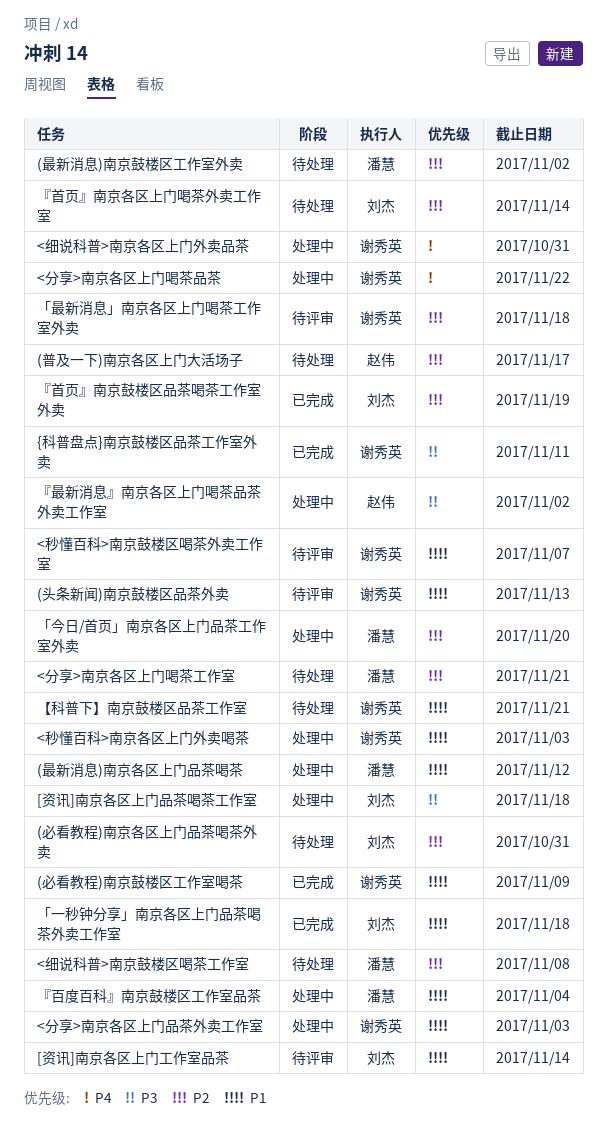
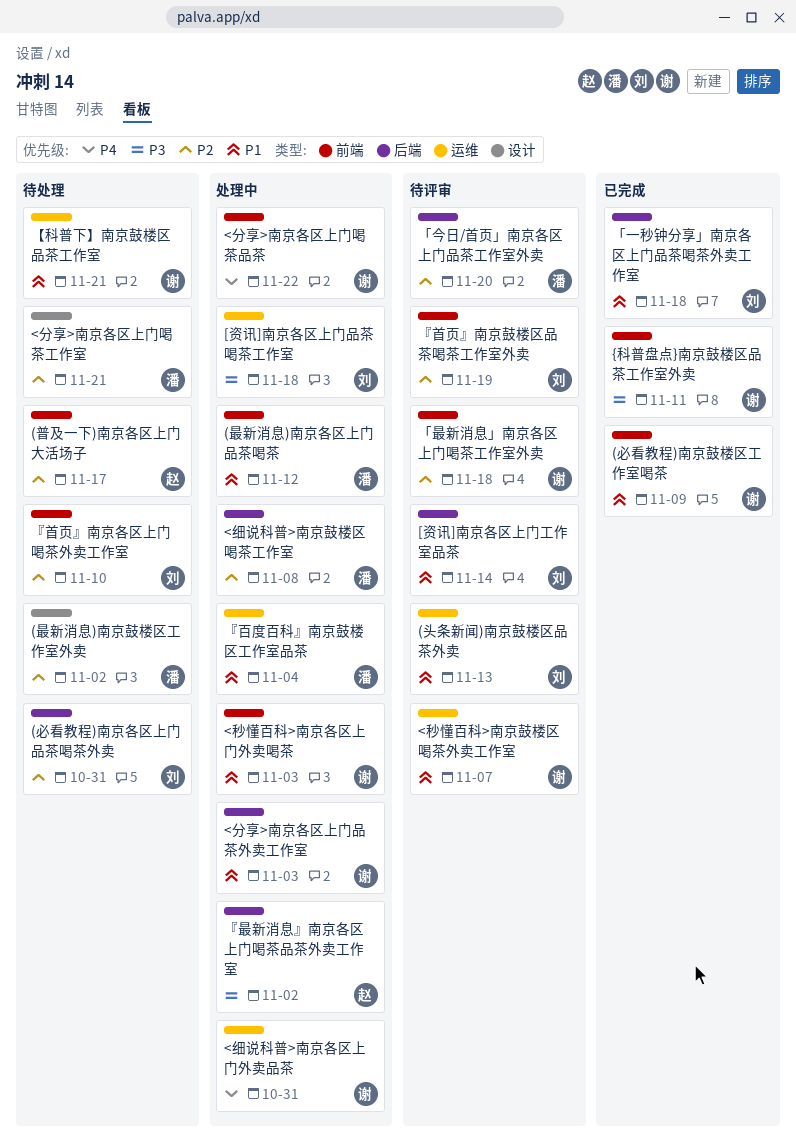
(头条新闻)南京鼓楼区品茶外卖, owner: 谢秀英 -> 刘杰
<细说科普>南京鼓楼区喝茶工作室, status: 待处理 -> 处理中
「今日/首页」南京各区上门品茶工作室外卖, status: 处理中 -> 待评审
『首页』南京各区上门喝茶外卖工作室, due: Nov 14 -> Nov 10
『首页』南京鼓楼区品茶喝茶工作室外卖, status: 已完成 -> 待评审

